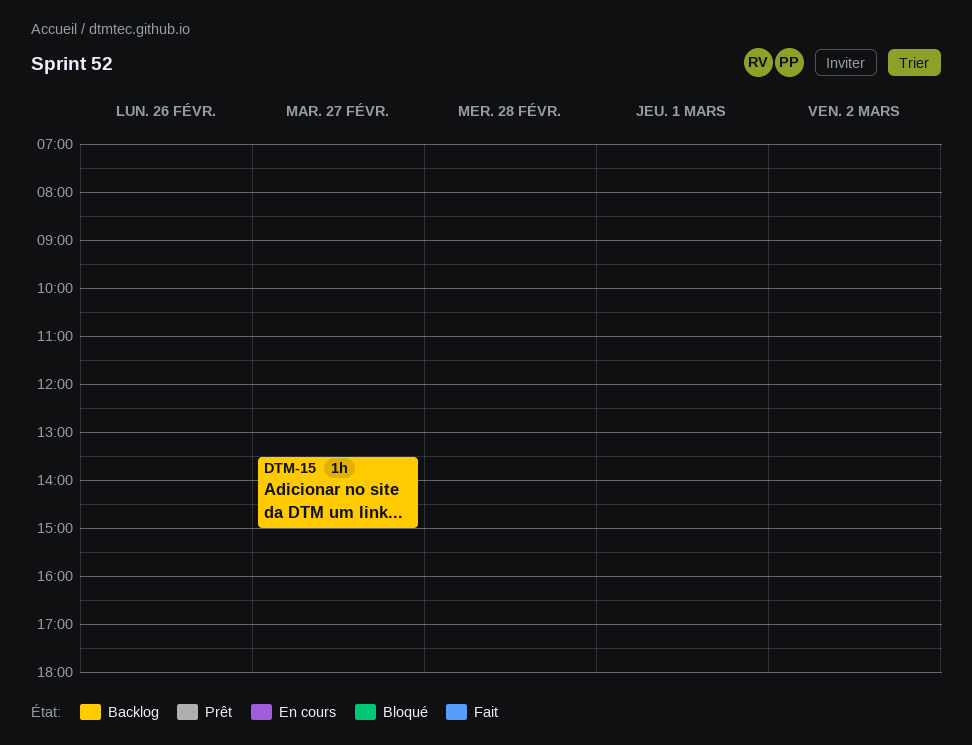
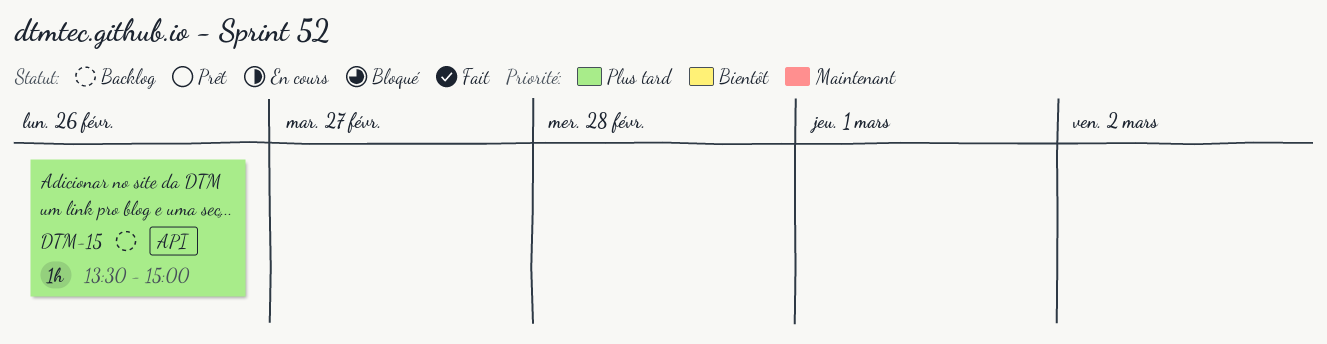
DTM-15, day: Feb 27 -> Feb 26

